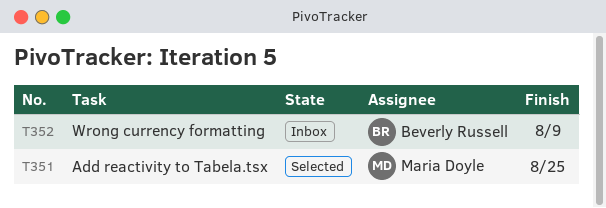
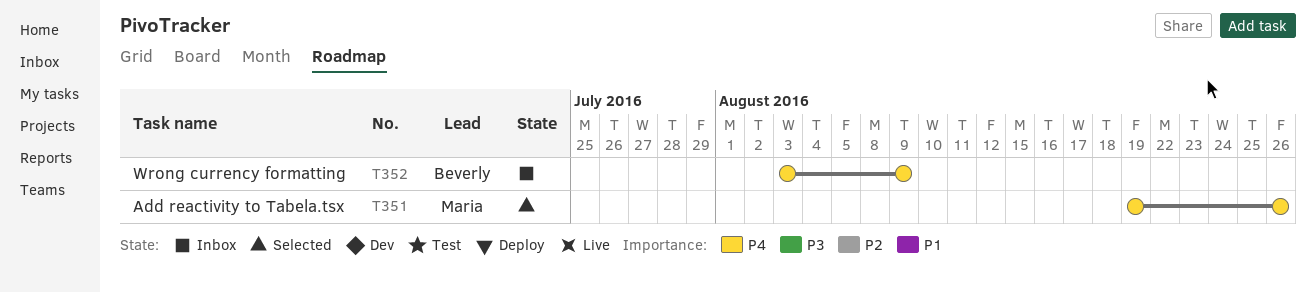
T351, due: Aug 25 -> Aug 26

